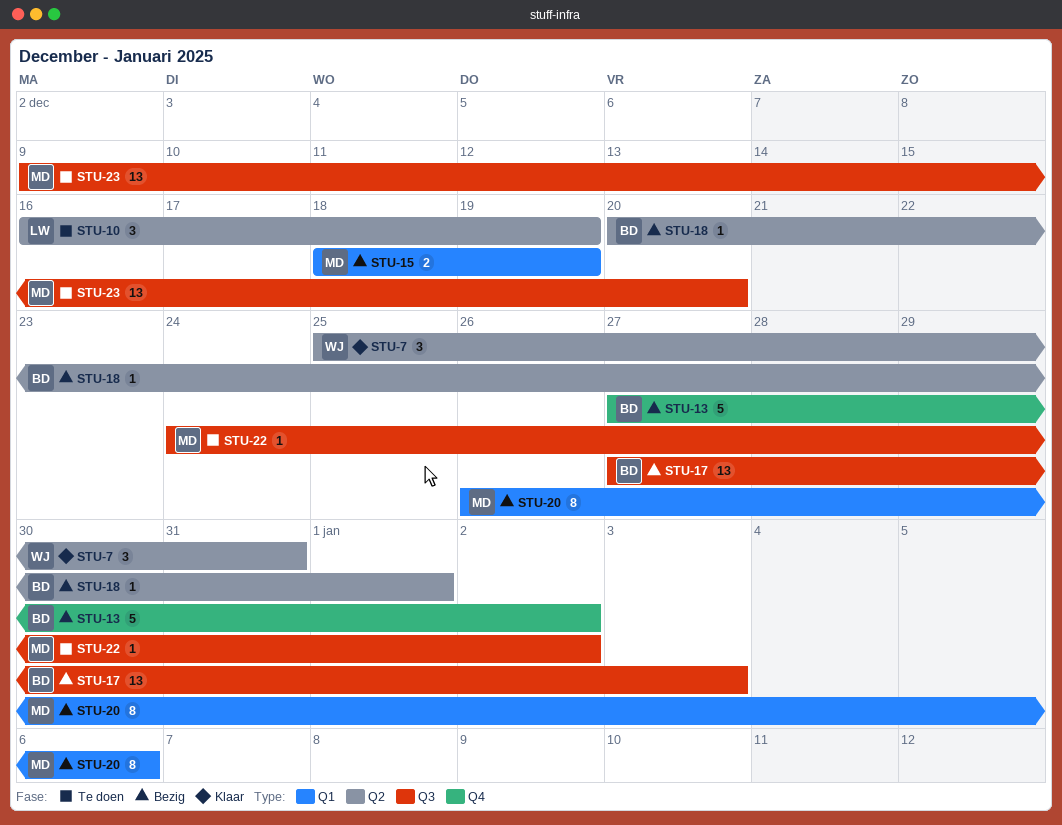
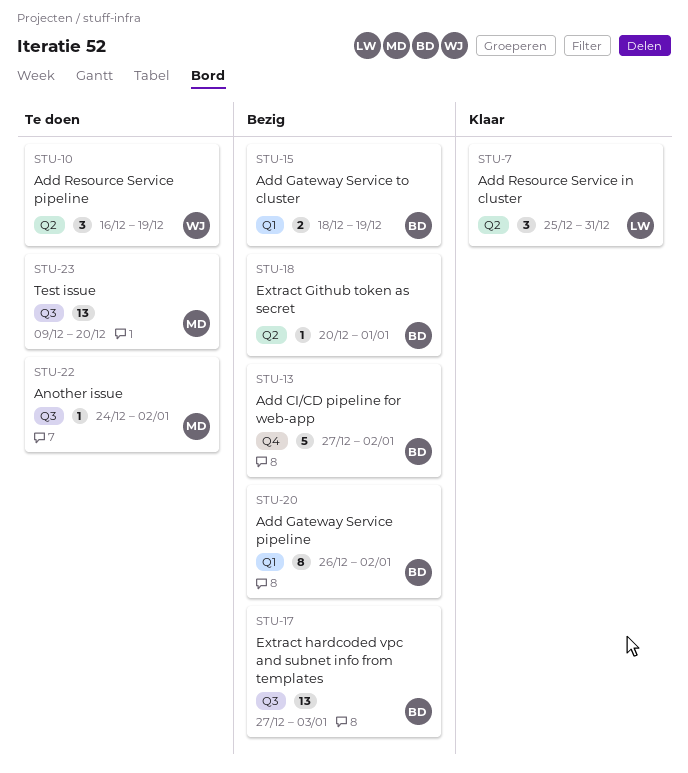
STU-7, owner: WJ -> LW
STU-10, owner: LW -> WJ
STU-15, owner: MD -> BD
STU-20, owner: MD -> BD
STU-20, due: Jan 6 -> Jan 2

